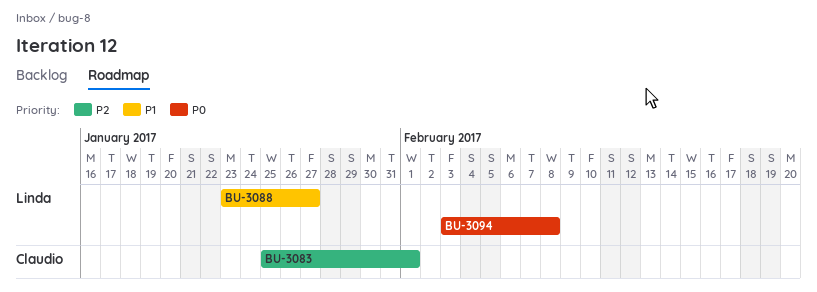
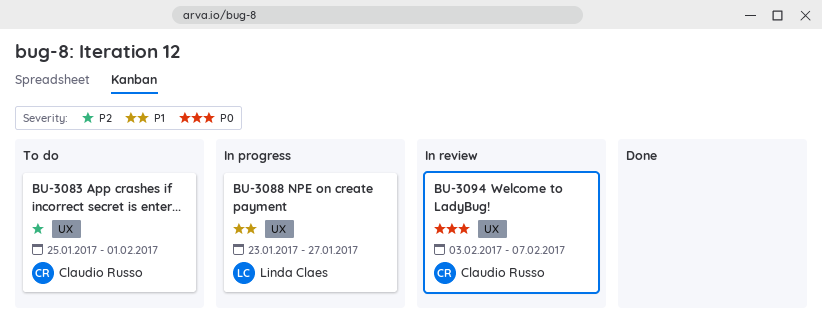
BU-3094, owner: Linda Claes -> Claudio Russo
BU-3094, due: Feb 8 -> Feb 7

